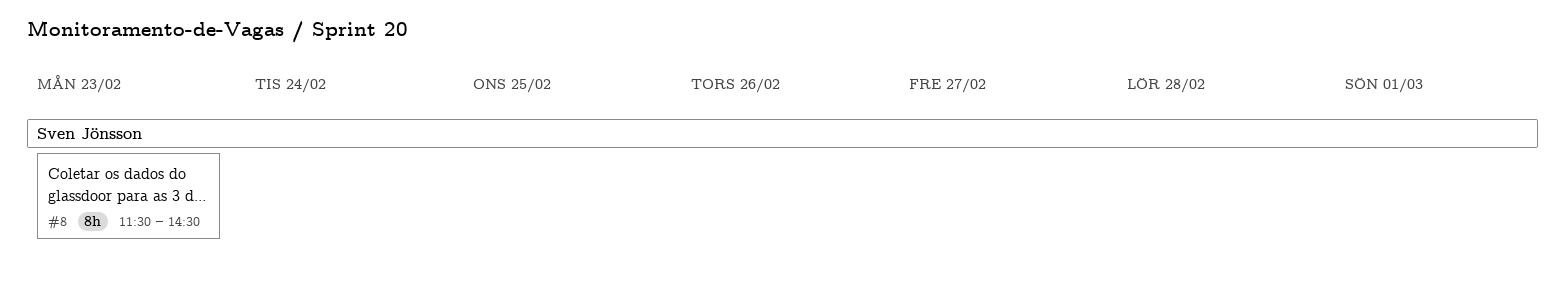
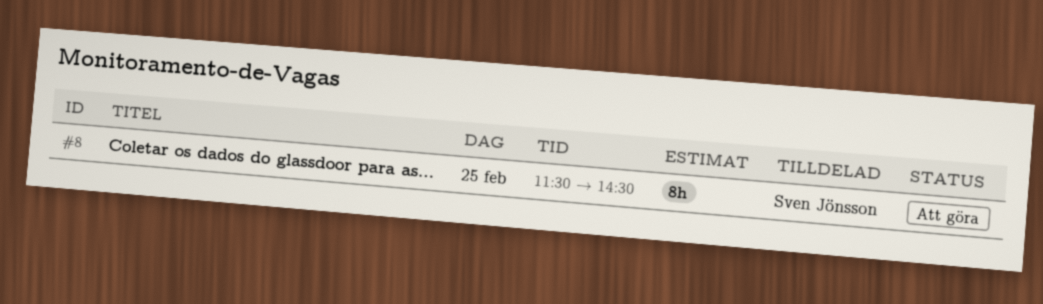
#8, day: Feb 23 -> Feb 25

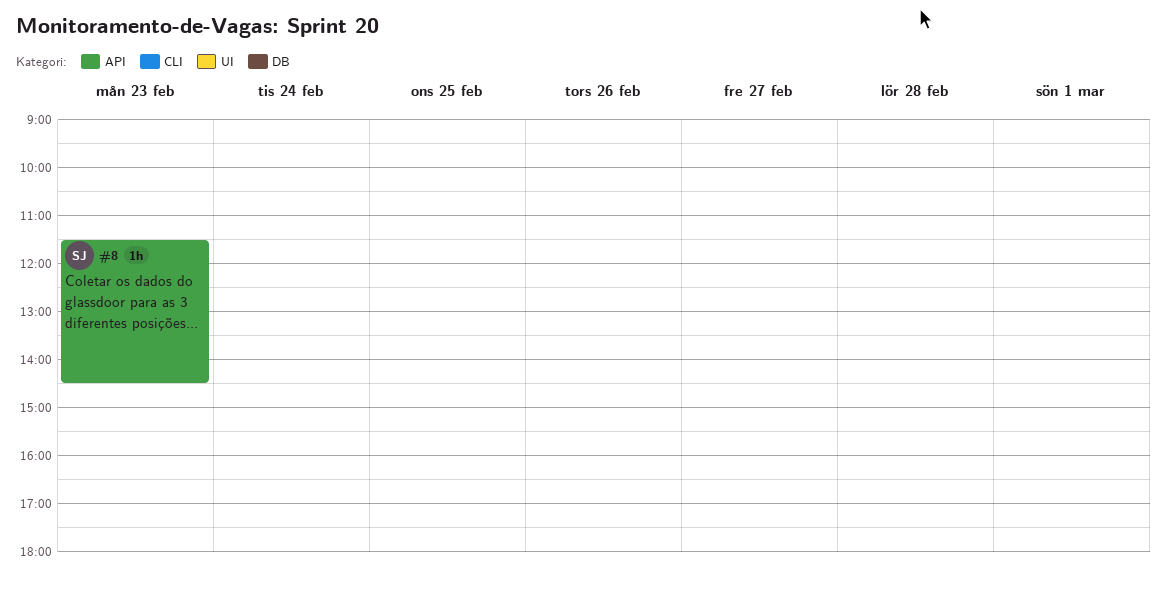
#8, estimate: 8h -> 1h
#8, day: Feb 25 -> Feb 23

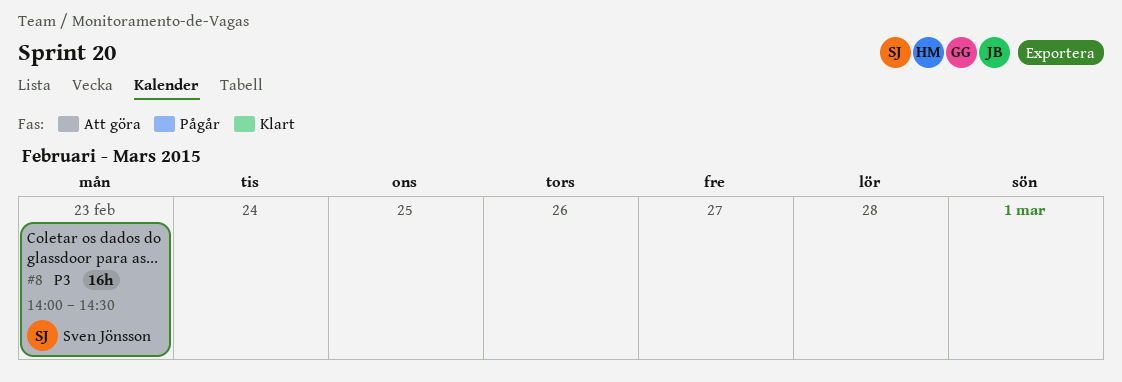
#8, estimate: 1h -> 16h
#8, begins: 11:30 -> 14:00

